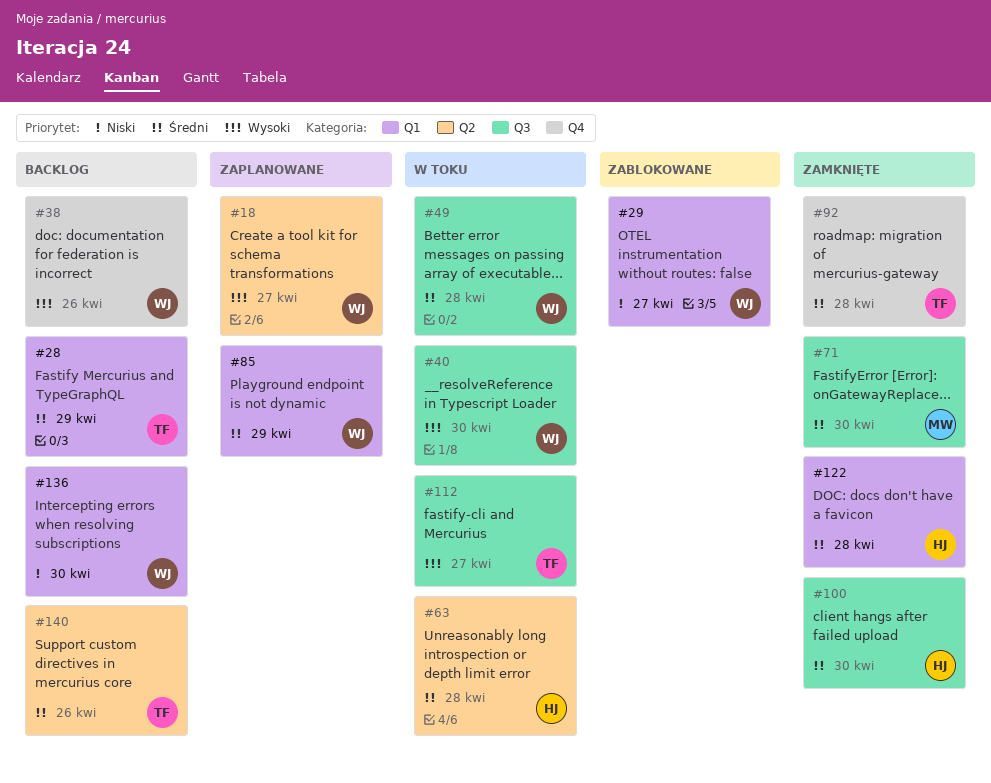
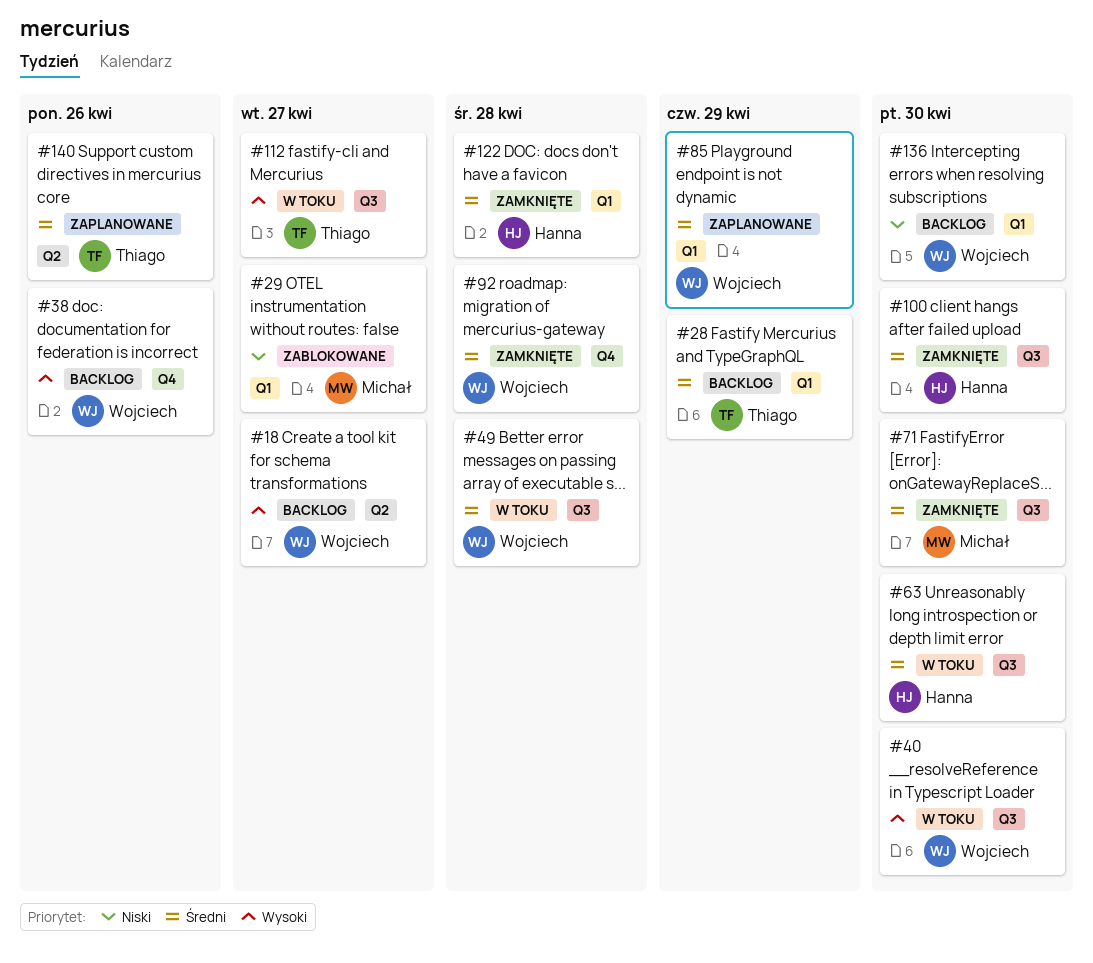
#18, status: Zaplanowane -> Backlog
#29, owner: Wojciech -> Michał
#63, label: Q2 -> Q3
#63, due: Apr 28 -> Apr 30
#92, owner: Thiago -> Wojciech
#140, status: Backlog -> Zaplanowane

